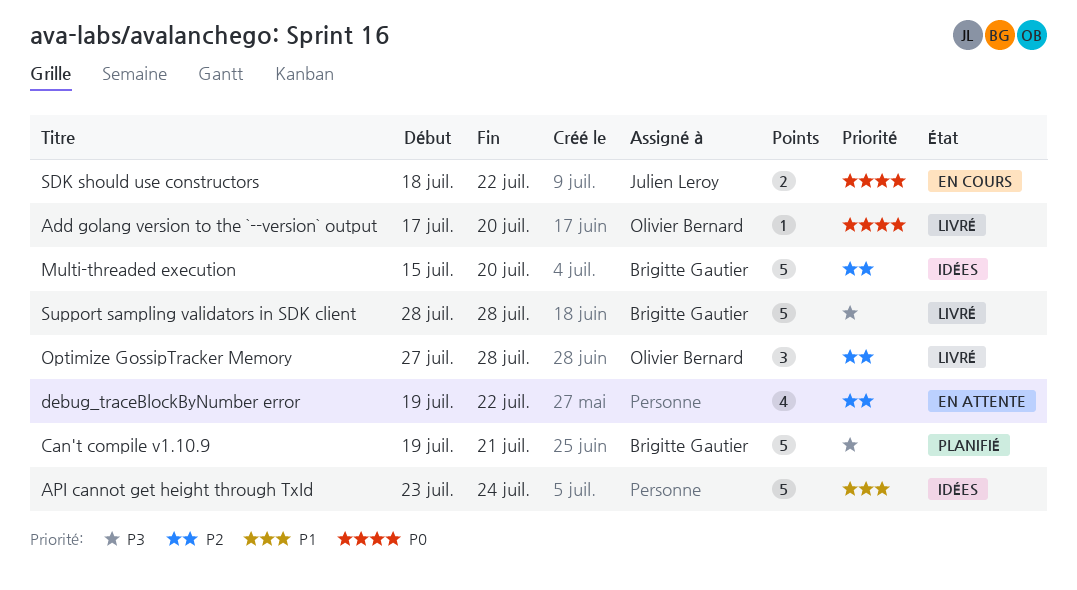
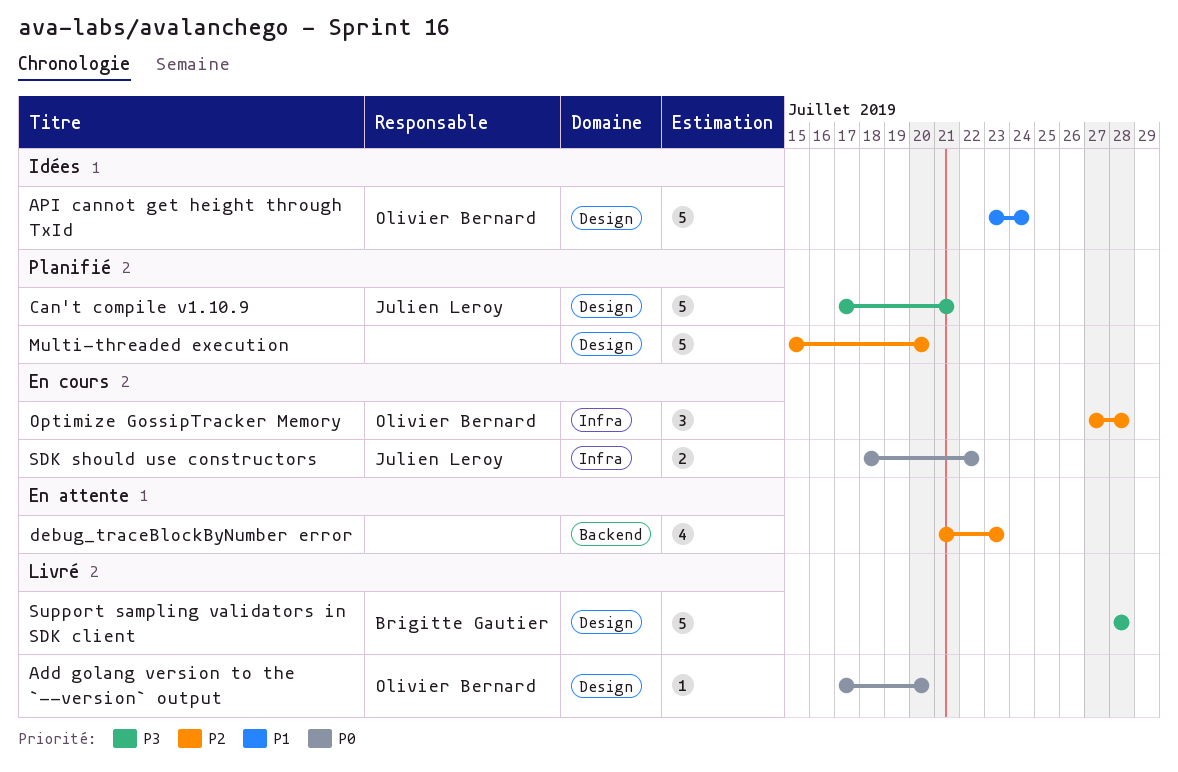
API cannot get height through TxId, owner: none -> Olivier Bernard
Can't compile v1.10.9, owner: Brigitte Gautier -> Julien Leroy
Can't compile v1.10.9, start: Jul 19 -> Jul 17
debug_traceBlockByNumber error, start: Jul 19 -> Jul 21
debug_traceBlockByNumber error, due: Jul 22 -> Jul 23
Multi-threaded execution, status: Idées -> Planifié
Multi-threaded execution, owner: Brigitte Gautier -> none
Optimize GossipTracker Memory, status: Livré -> En cours

